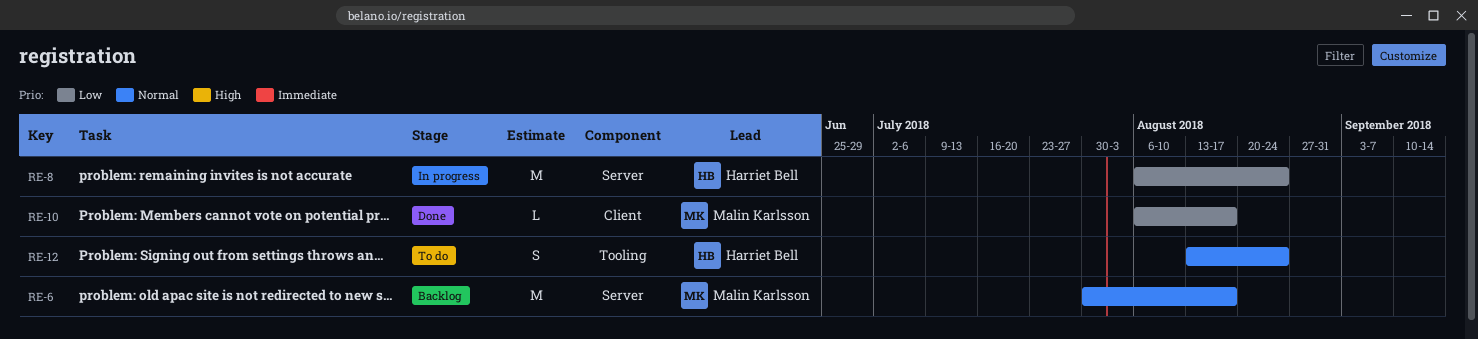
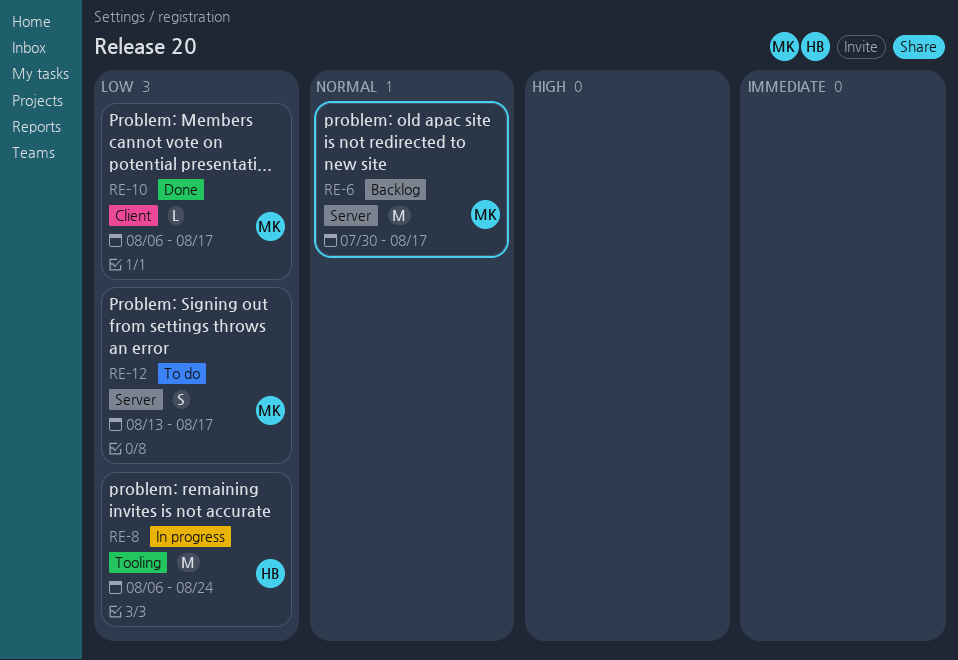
RE-8, label: Server -> Tooling
RE-12, owner: Harriet Bell -> Malin Karlsson
RE-12, priority: Normal -> Low
RE-12, label: Tooling -> Server
RE-12, due: Aug 24 -> Aug 17

